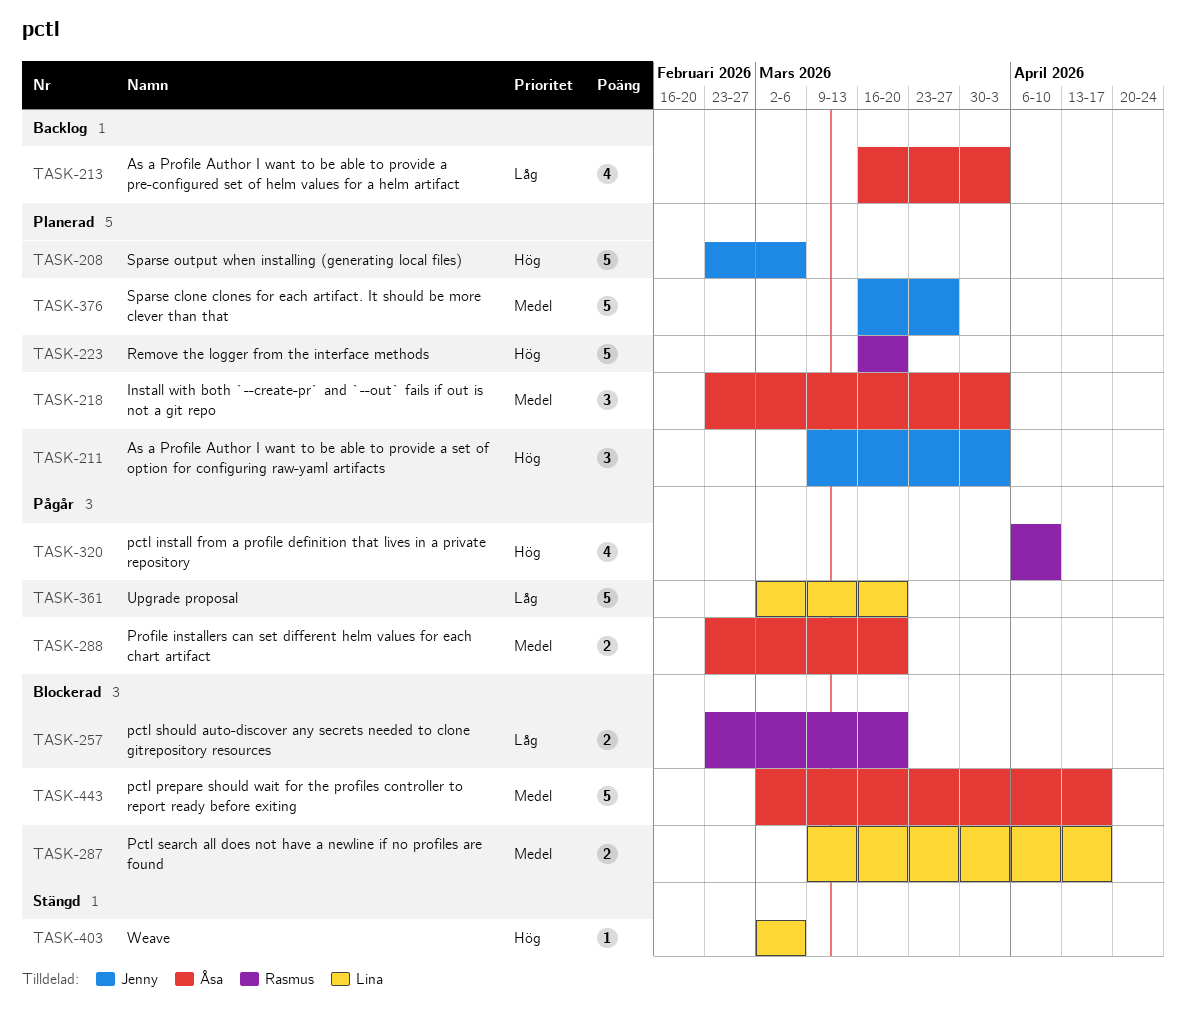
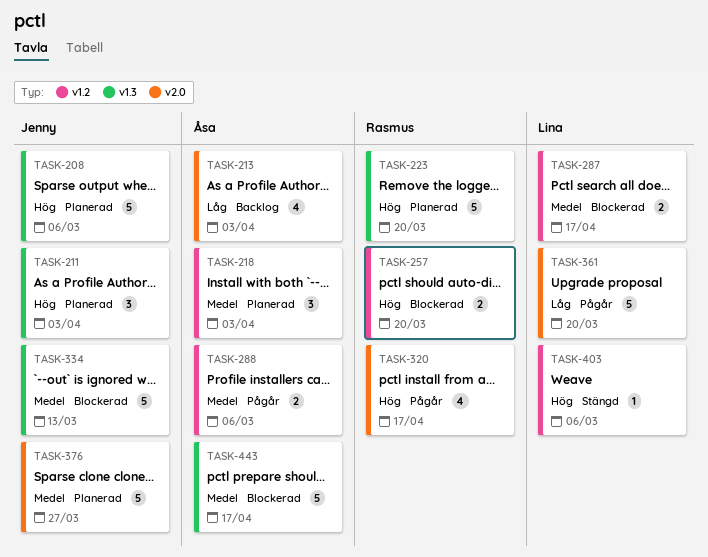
TASK-257, priority: Låg -> Hög
TASK-288, due: Mar 20 -> Mar 6
TASK-320, due: Apr 10 -> Apr 17
TASK-334: none -> present

